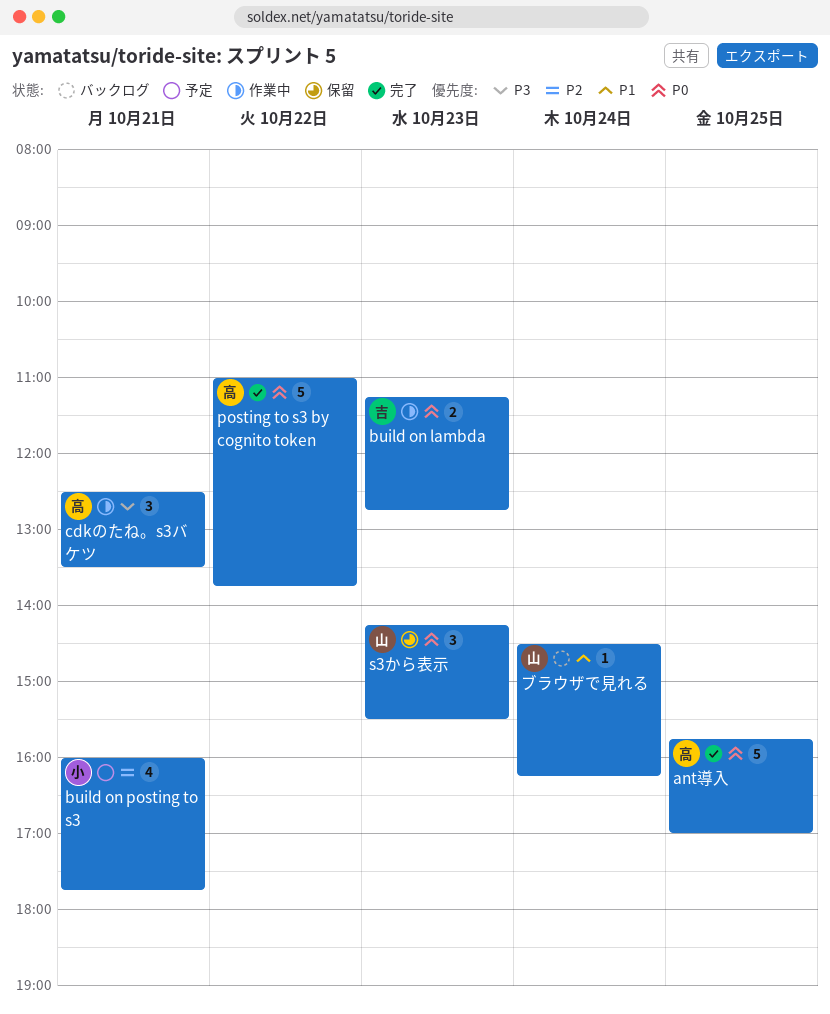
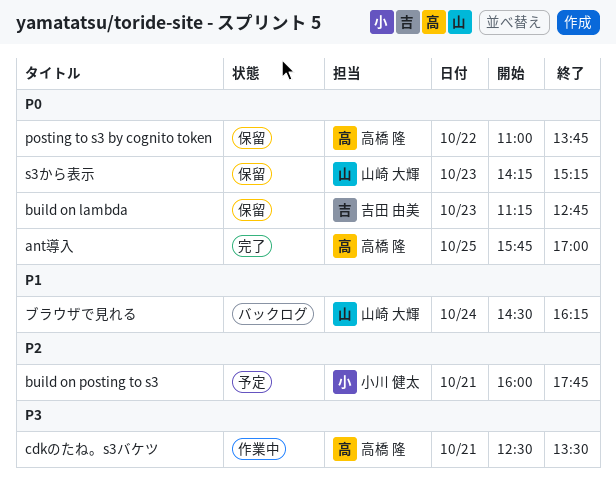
build on lambda, status: 作業中 -> 保留
posting to s3 by cognito token, status: 完了 -> 保留
s3から表示, ends: 15:30 -> 15:15

